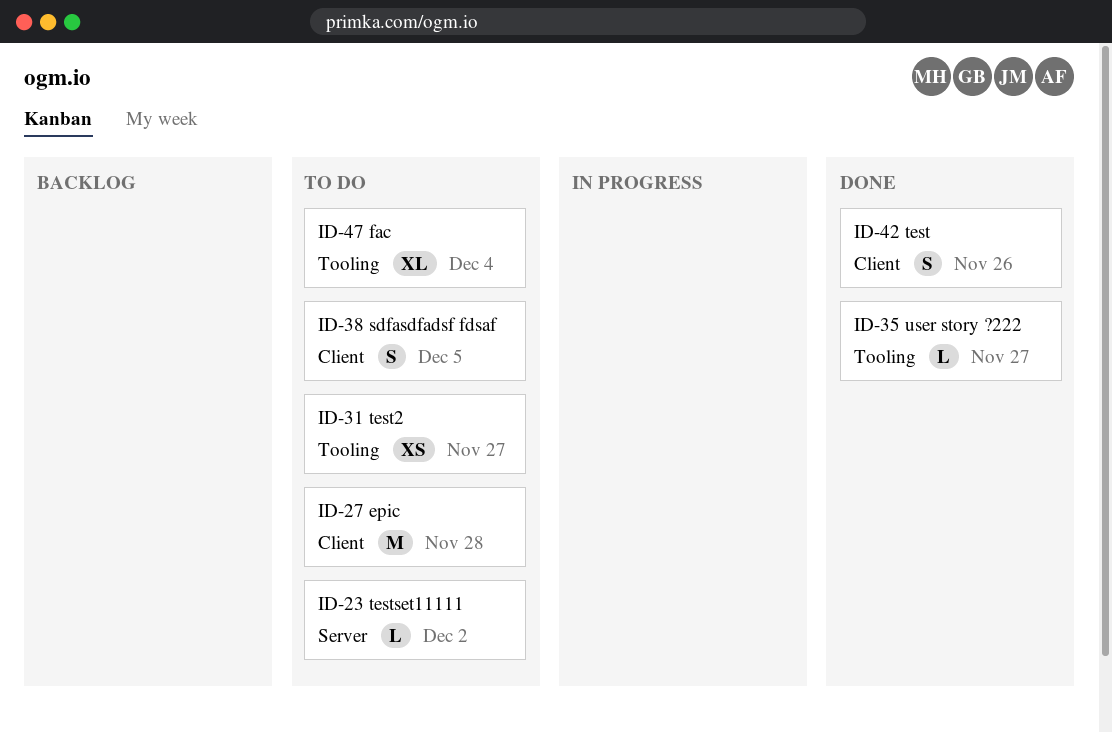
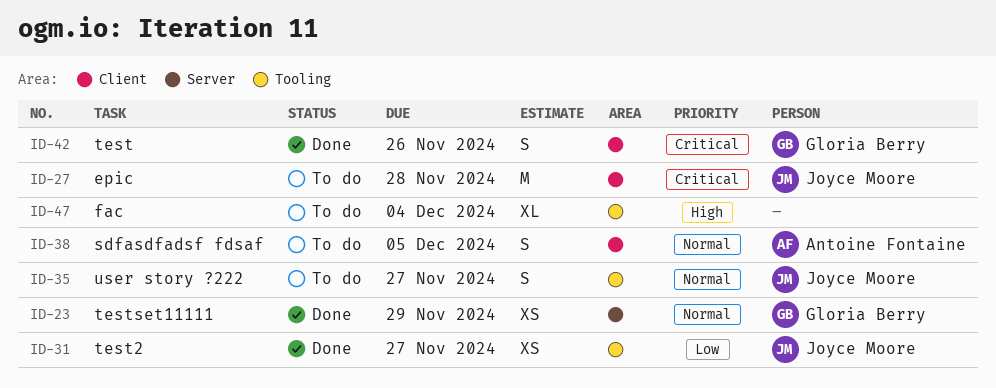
ID-23, status: To do -> Done
ID-23, estimate: L -> XS
ID-23, due: Dec 2 -> Nov 29
ID-31, status: To do -> Done
ID-35, status: Done -> To do
ID-35, estimate: L -> S

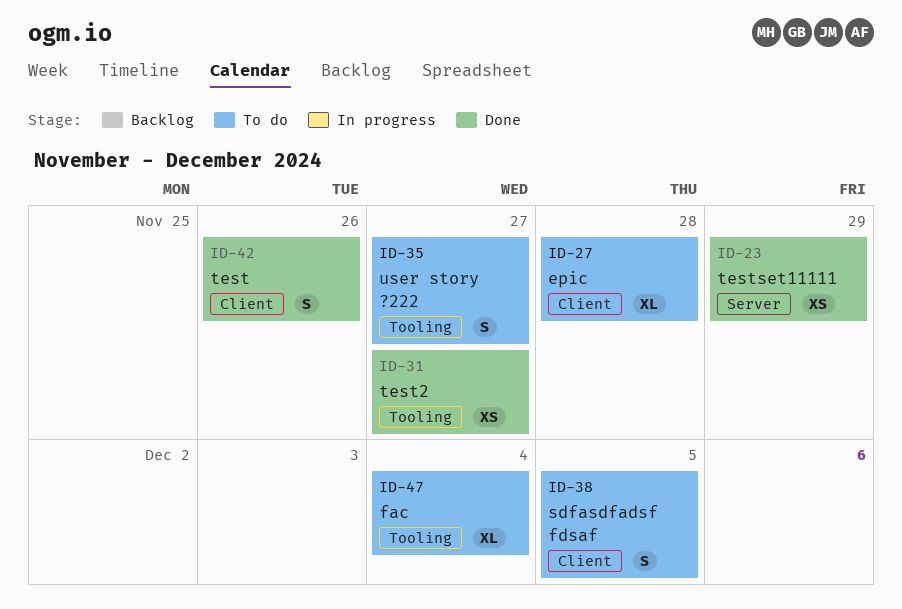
ID-27, estimate: M -> XL

